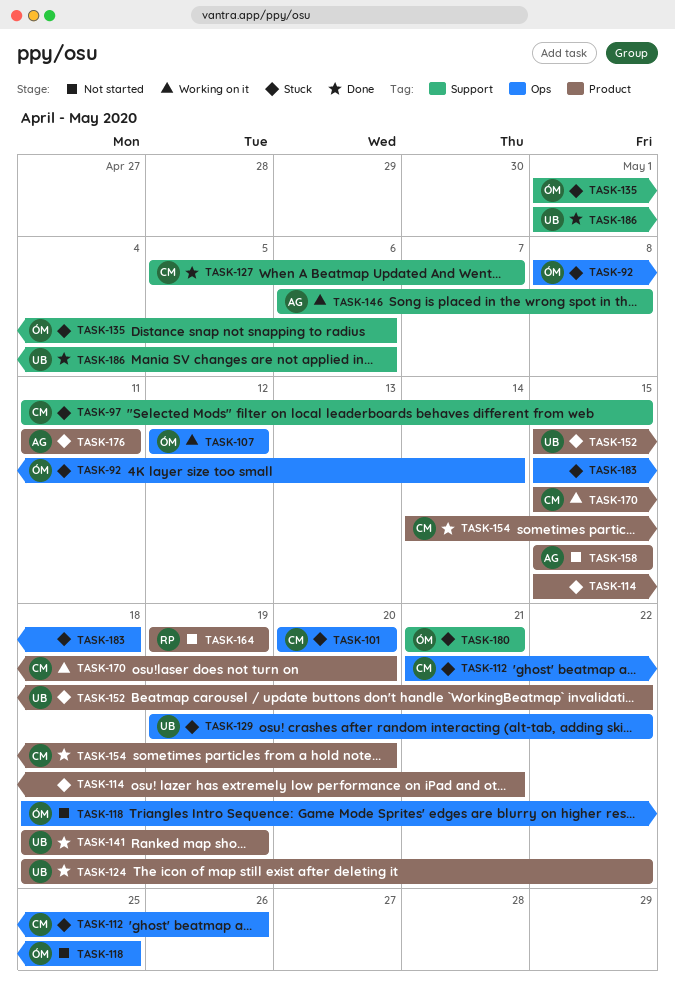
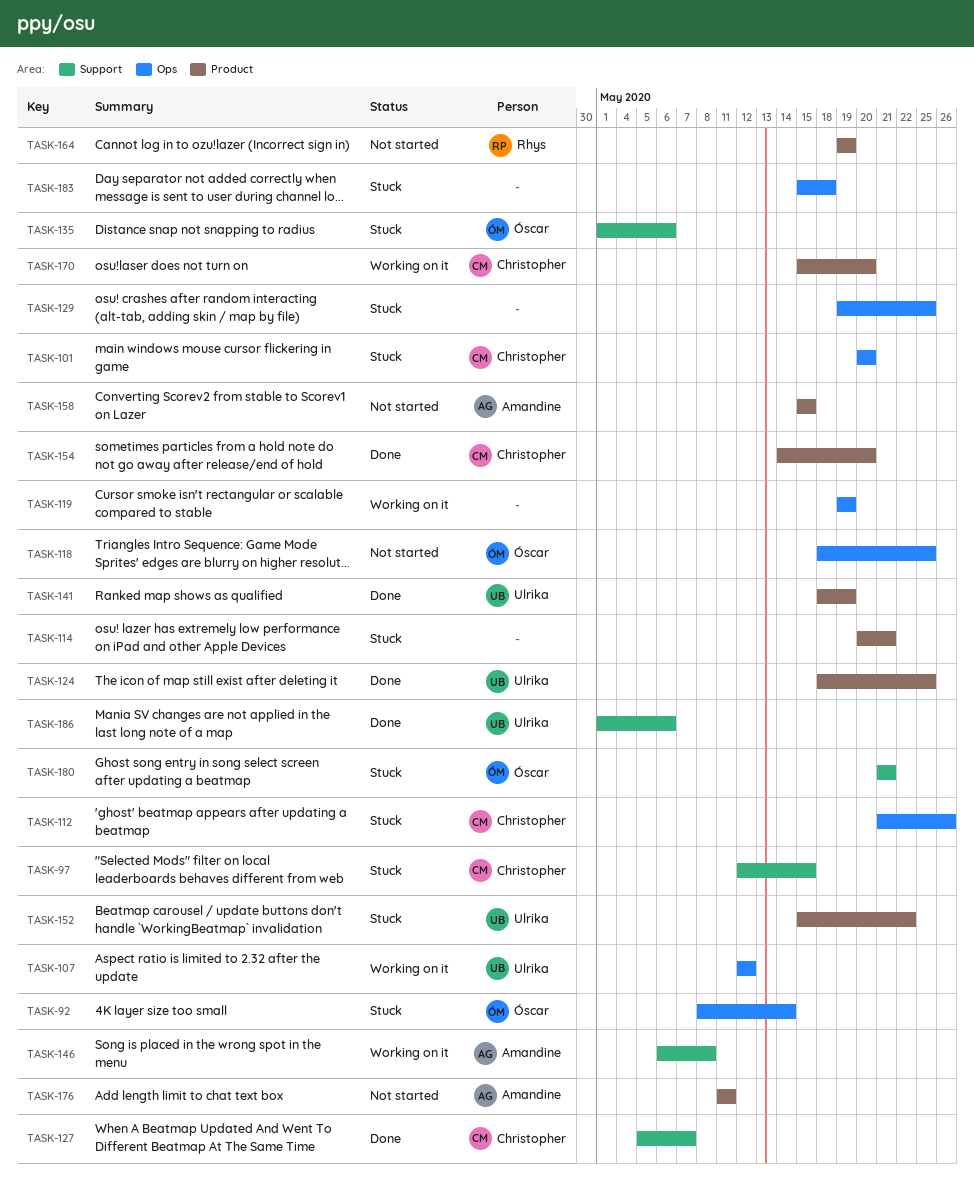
TASK-97, start: May 11 -> May 12
TASK-107, owner: Óscar -> Ulrika
TASK-114, start: May 15 -> May 20
TASK-119: none -> present
TASK-124, due: May 22 -> May 25
TASK-129, owner: Ulrika -> none
TASK-129, due: May 22 -> May 25
TASK-176, status: Stuck -> Not started

